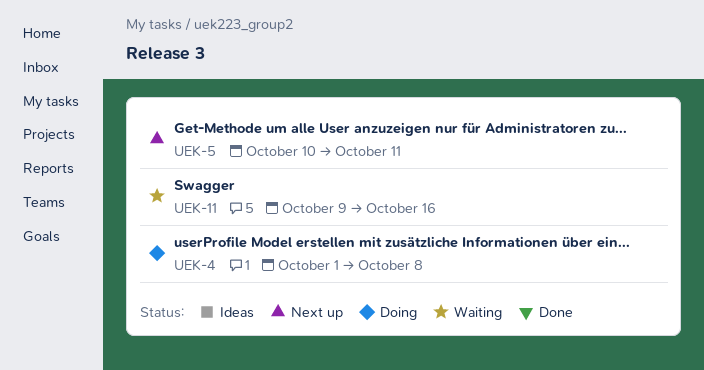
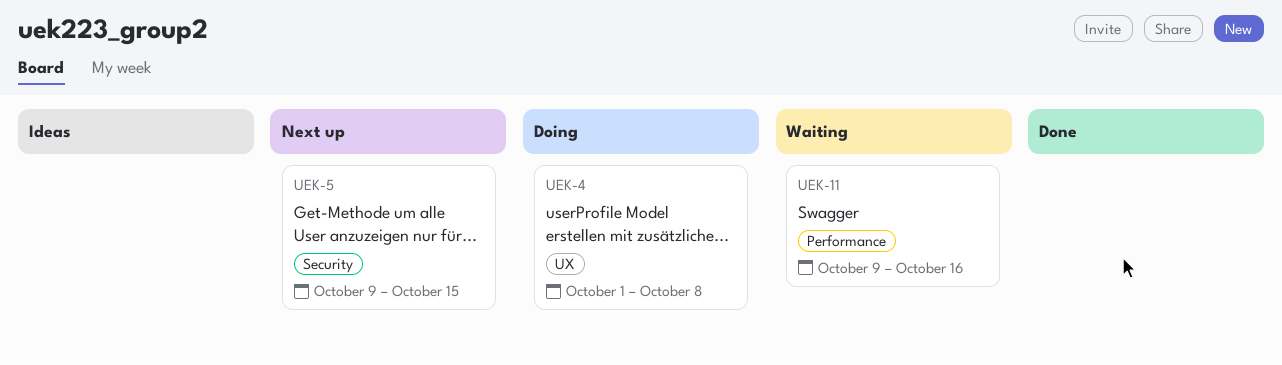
UEK-5, start: Oct 10 -> Oct 9
UEK-5, due: Oct 11 -> Oct 15

